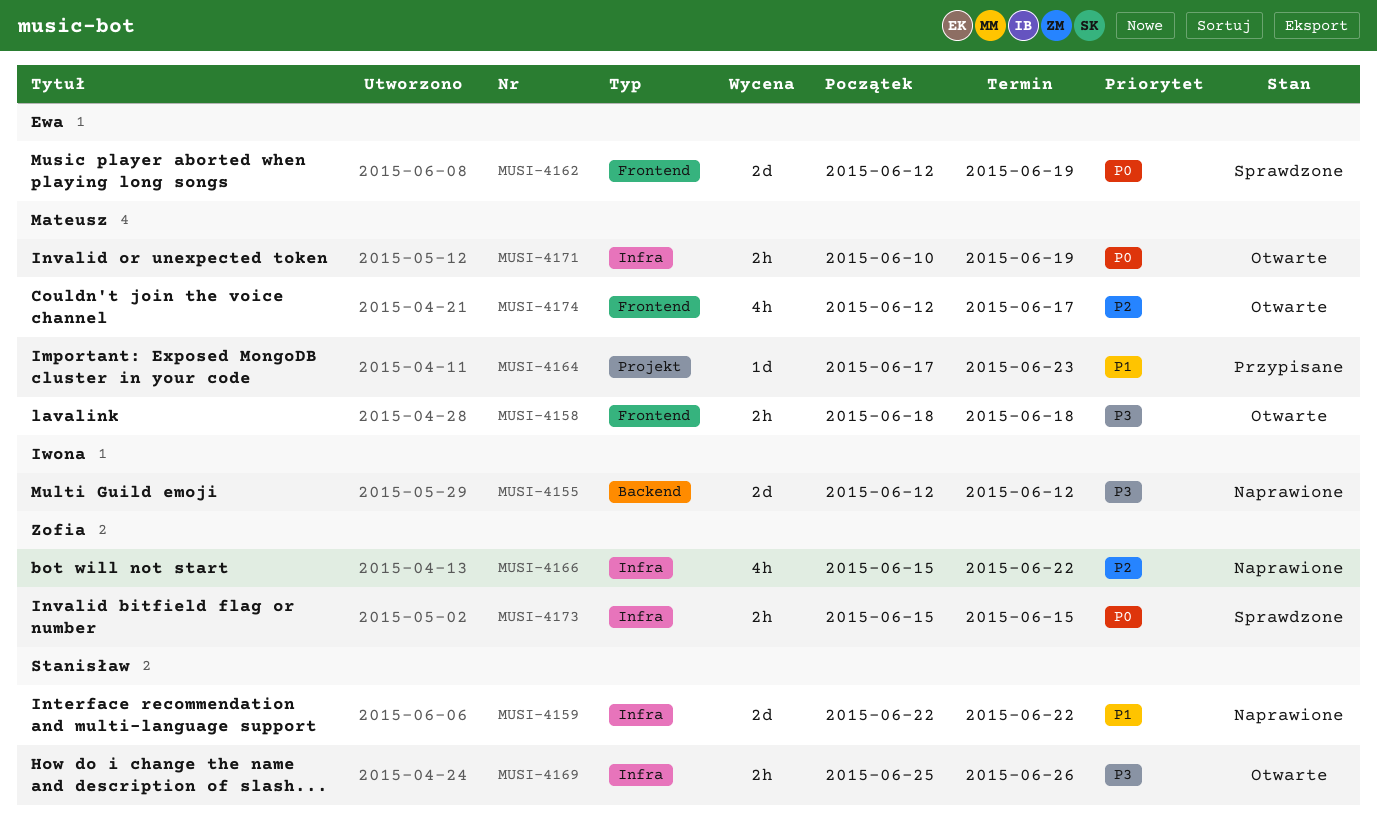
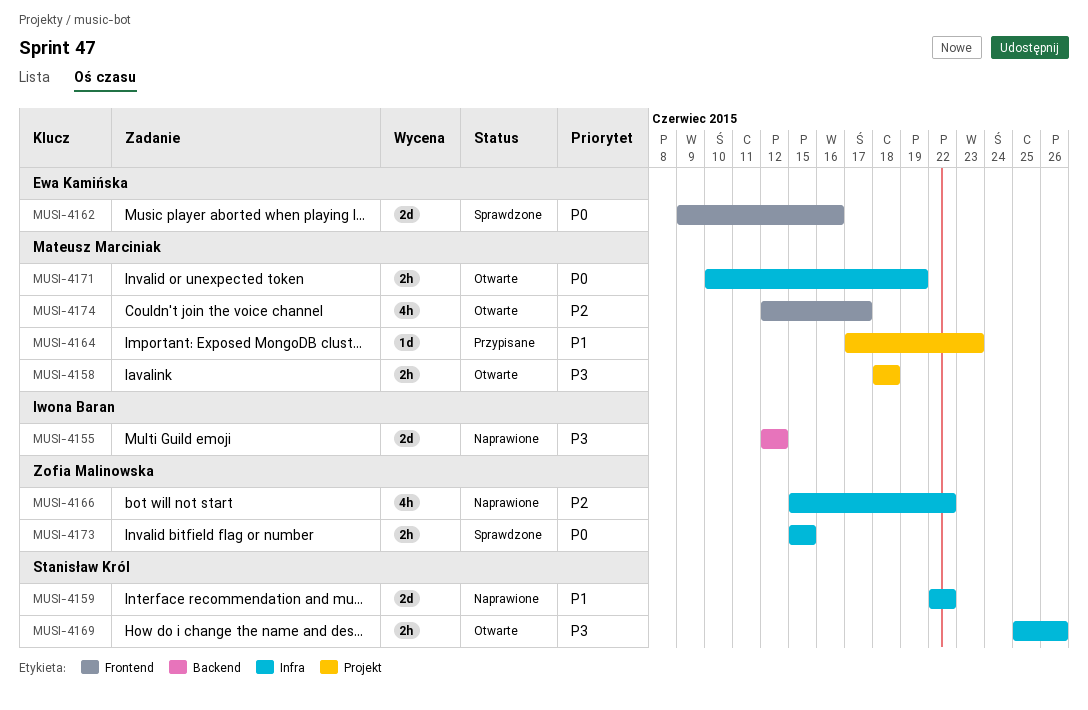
MUSI-4158, label: Frontend -> Projekt
MUSI-4162, start: Jun 12 -> Jun 9
MUSI-4162, due: Jun 19 -> Jun 16

